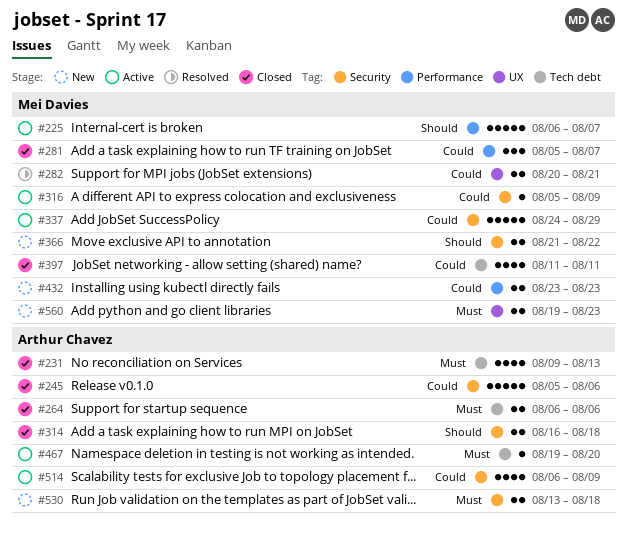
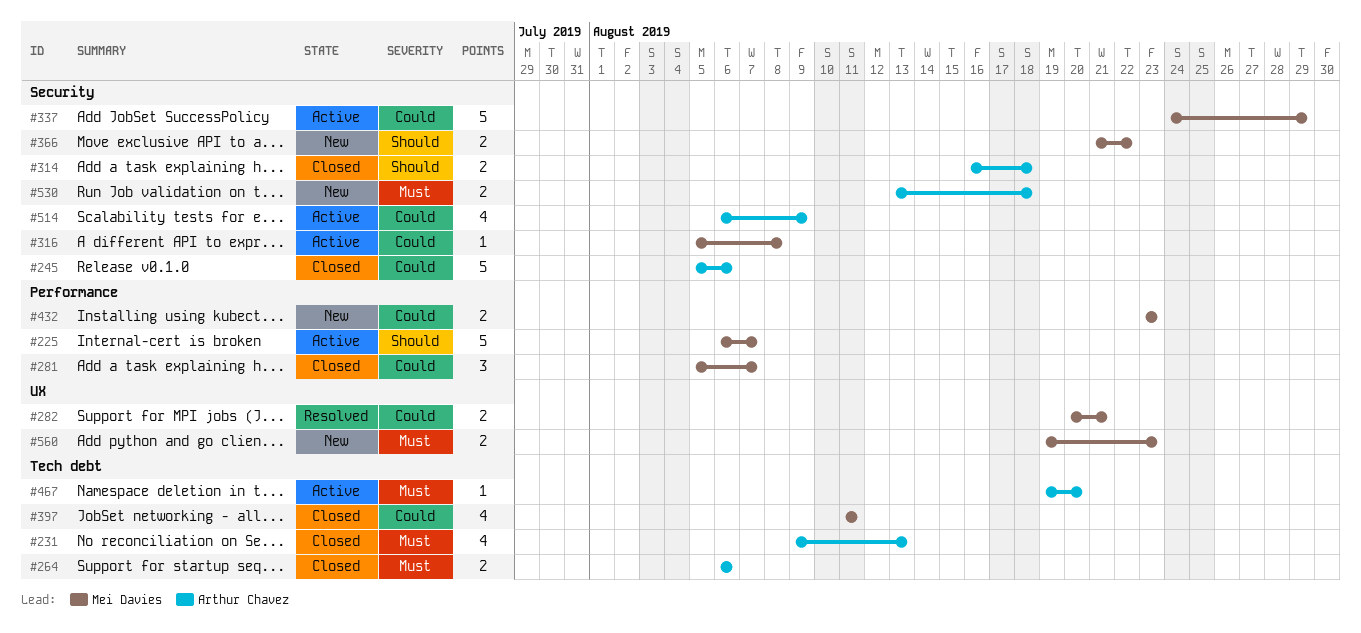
#316, due: Aug 9 -> Aug 8

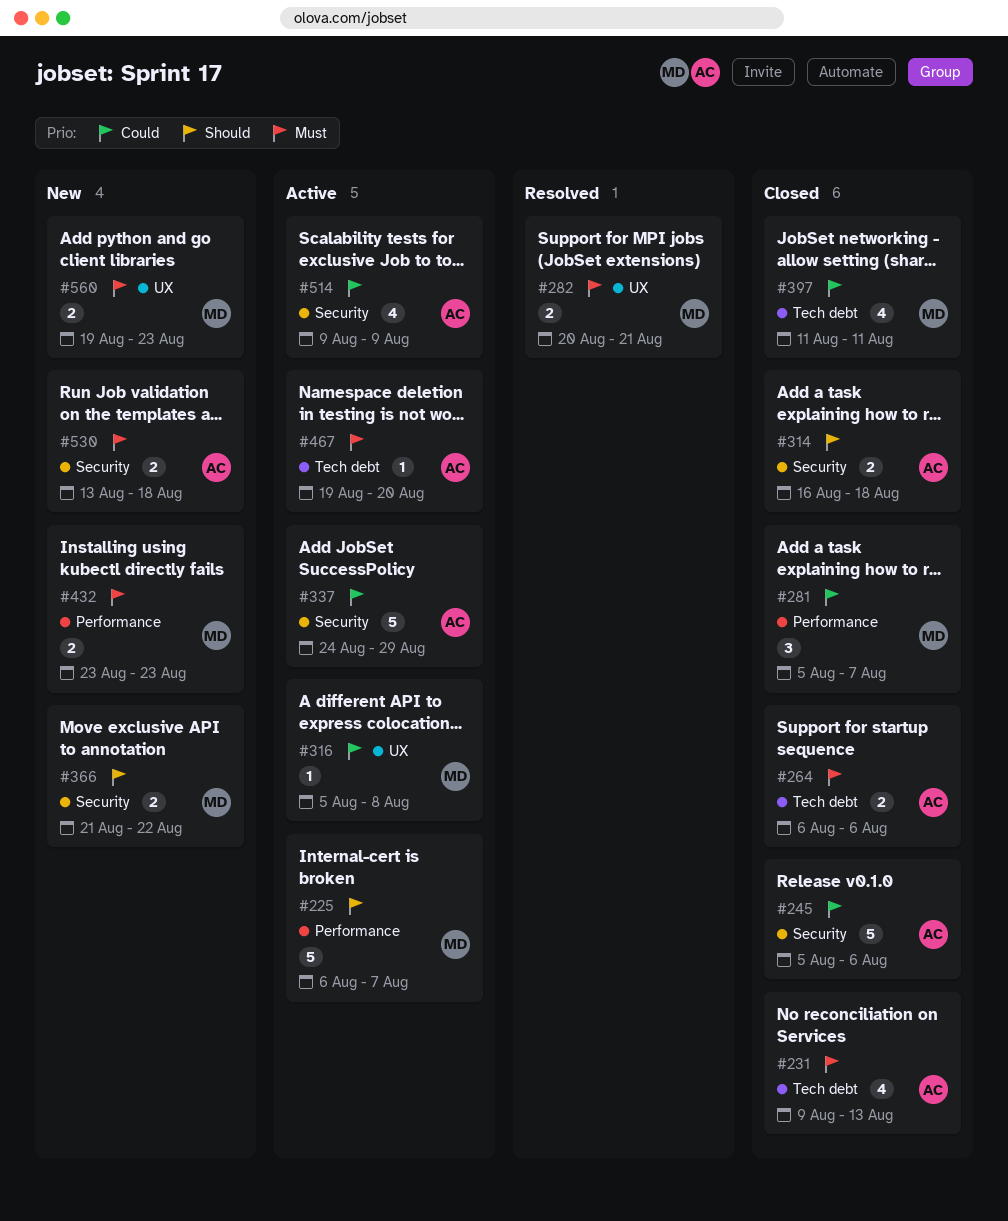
#282, priority: Could -> Must
#316, label: Security -> UX
#337, owner: Mei Davies -> Arthur Chavez
#432, priority: Could -> Must
#514, start: Aug 6 -> Aug 9

